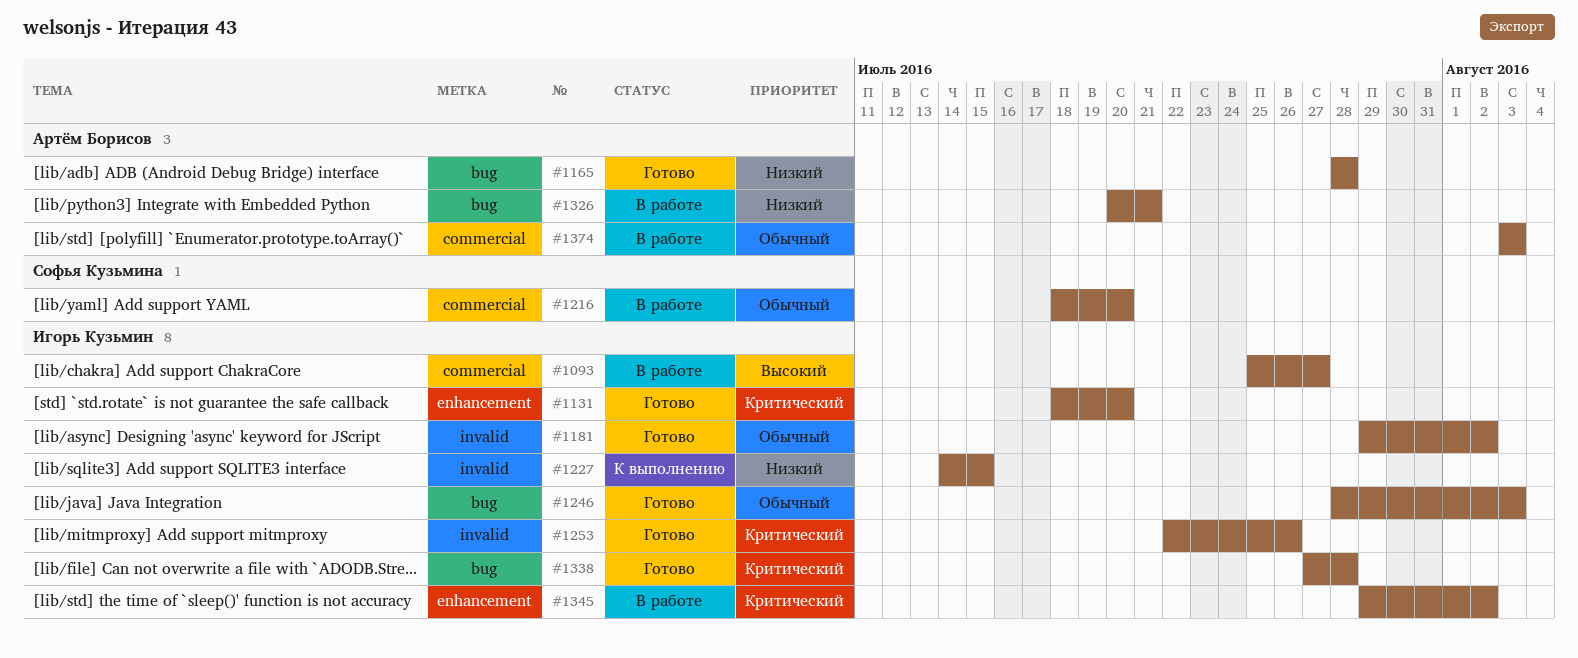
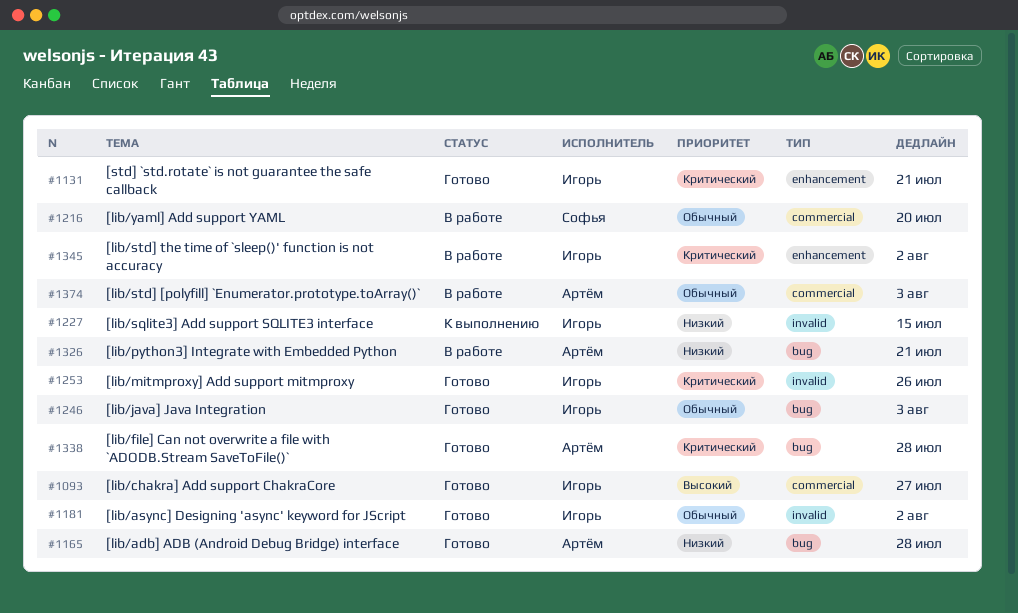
#1093, status: В работе -> Готово
#1131, due: Jul 20 -> Jul 21
#1338, owner: Игорь Кузьмин -> Артём Борисов

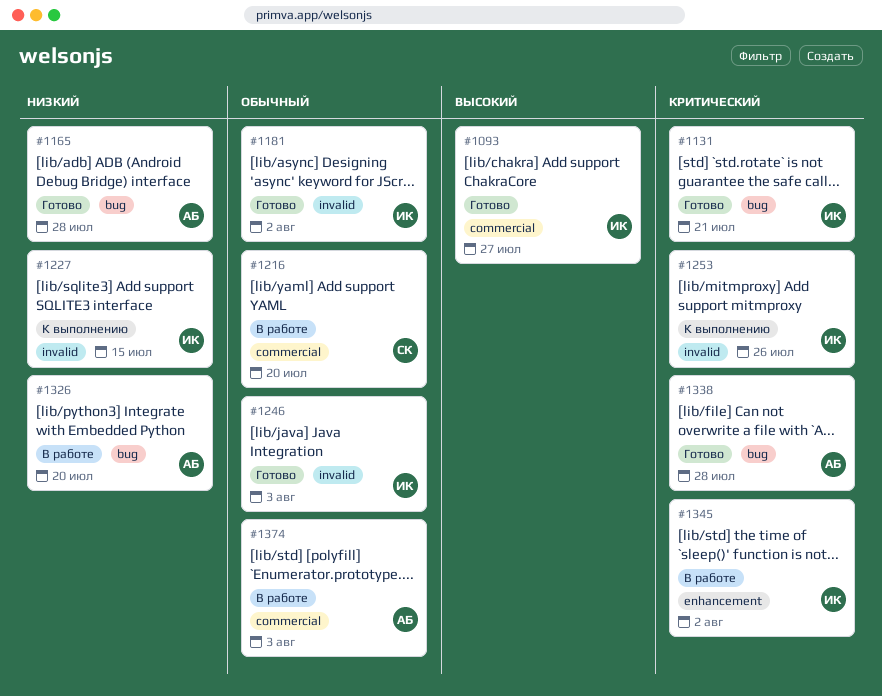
#1131, label: enhancement -> bug
#1246, label: bug -> invalid
#1253, status: Готово -> К выполнению
#1326, due: Jul 21 -> Jul 20

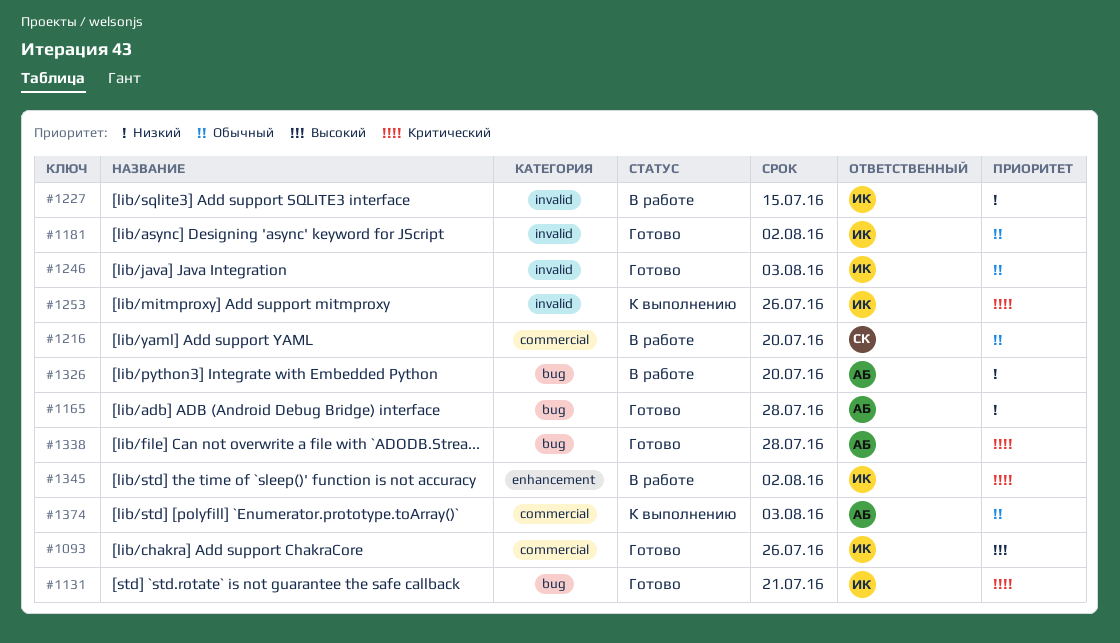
#1093, due: Jul 27 -> Jul 26
#1227, status: К выполнению -> В работе
#1374, status: В работе -> К выполнению

